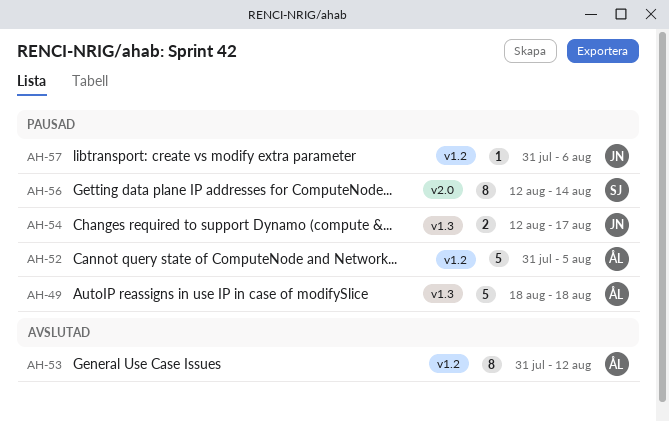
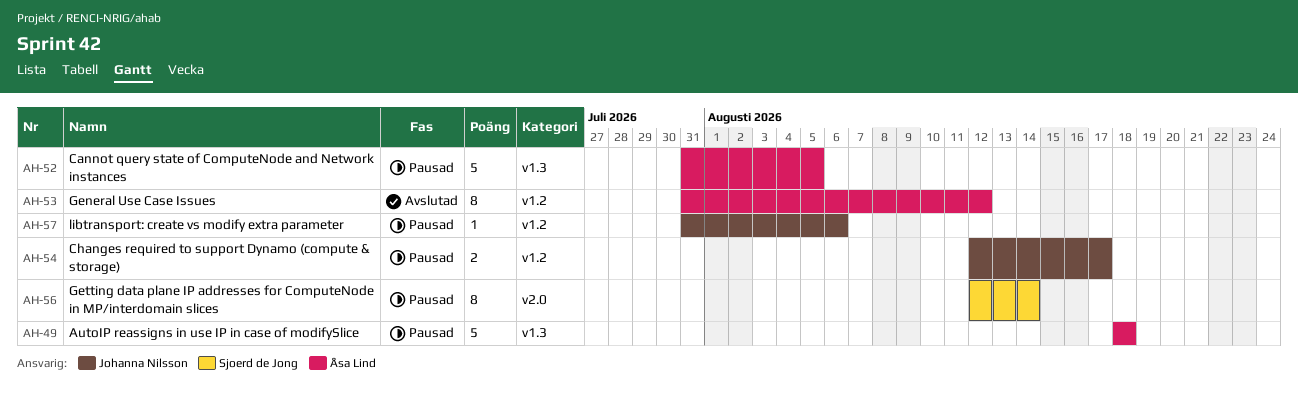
AH-52, label: v1.2 -> v1.3
AH-54, label: v1.3 -> v1.2

